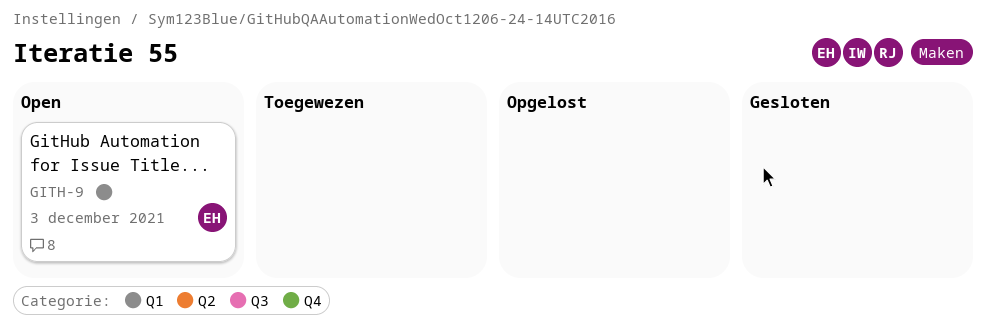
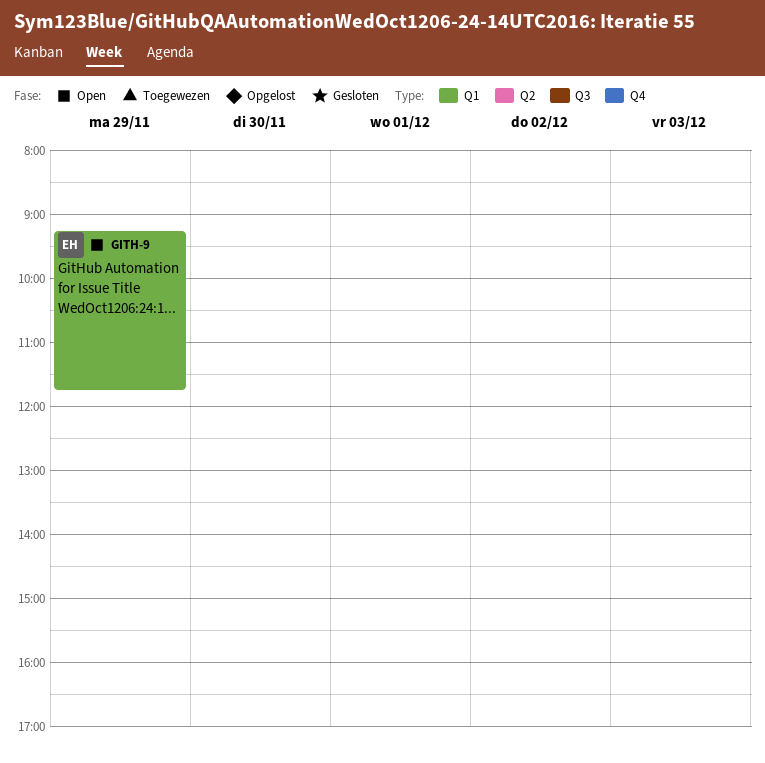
GITH-9, day: Dec 3 -> Nov 29

